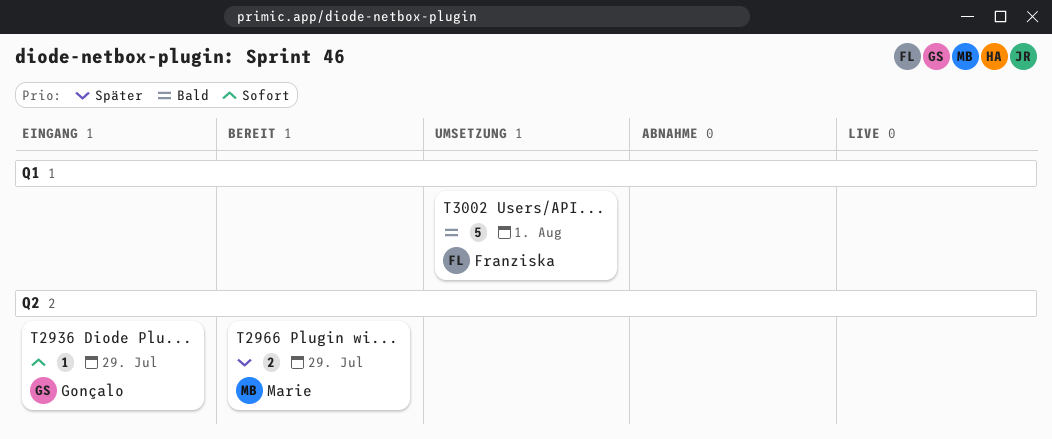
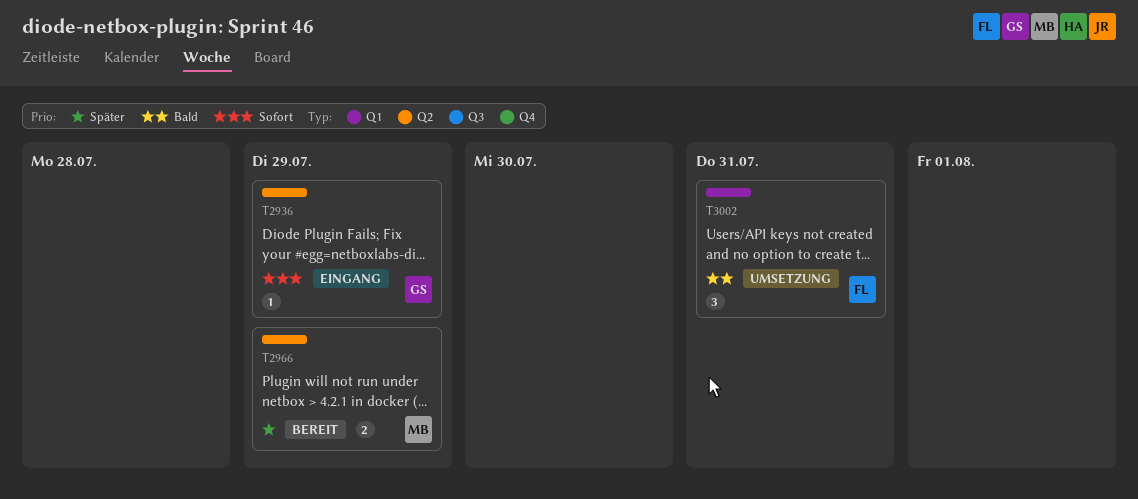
T3002, estimate: 5 -> 3
T3002, due: Aug 1 -> Jul 31

